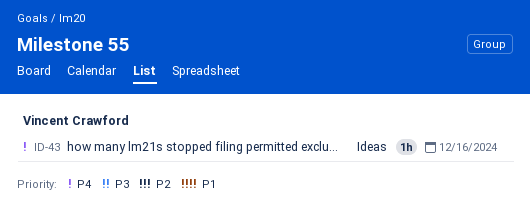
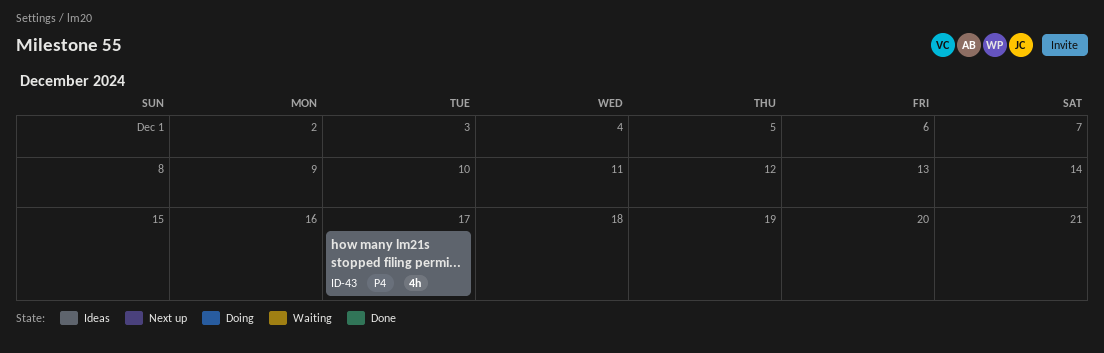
ID-43, estimate: 1h -> 4h
ID-43, due: Dec 16 -> Dec 17

